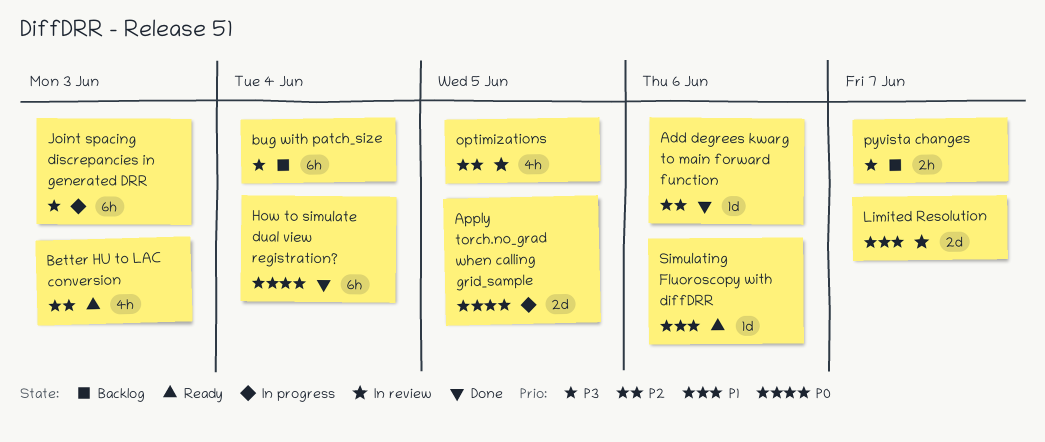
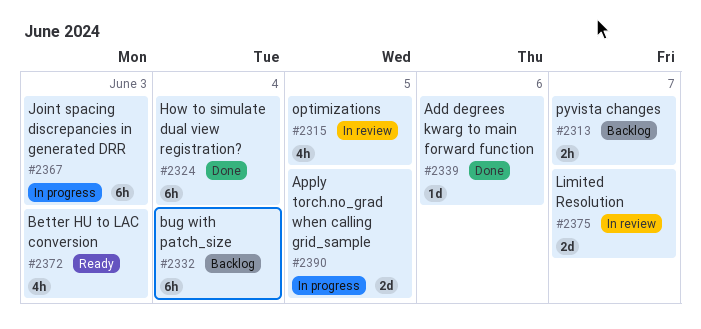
Simulating Fluoroscopy with diffDRR: present -> none

